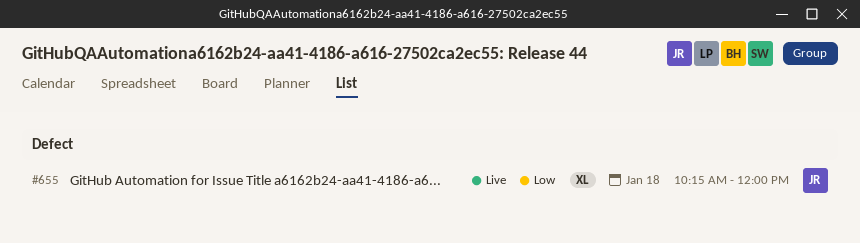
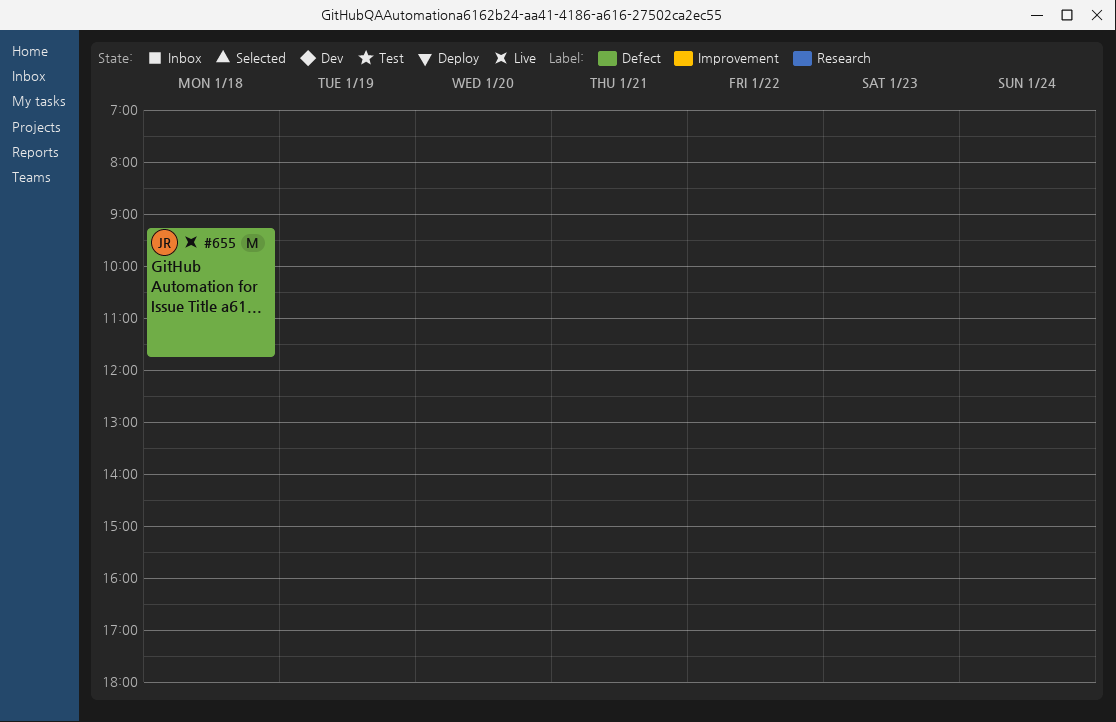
#655, estimate: XL -> M
#655, begins: 10:15 -> 09:15
#655, ends: 12:00 -> 11:45

